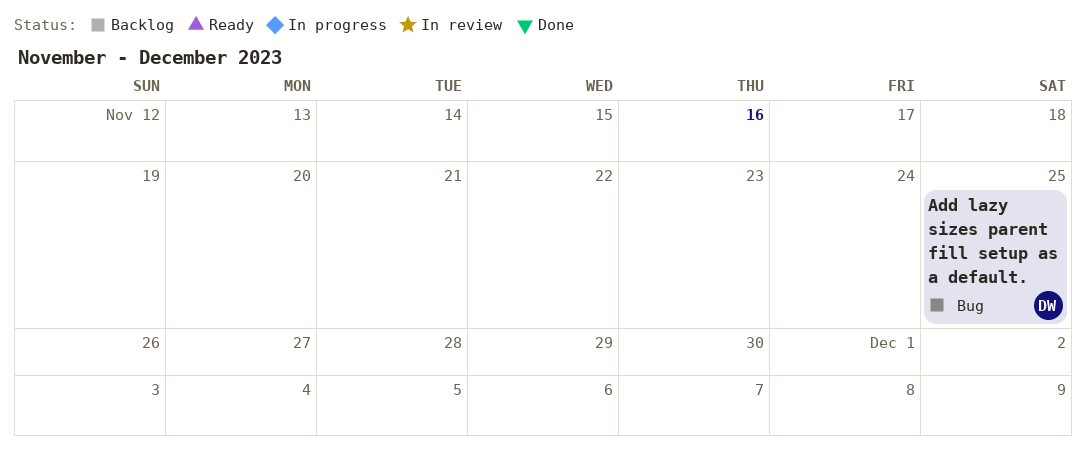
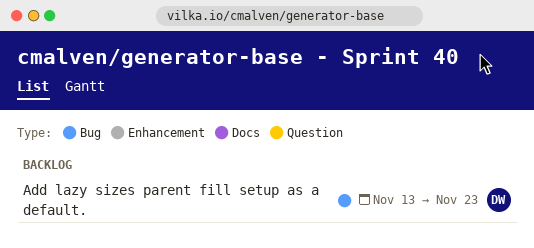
Add lazy sizes parent fill setup as a default., due: Nov 25 -> Nov 23

